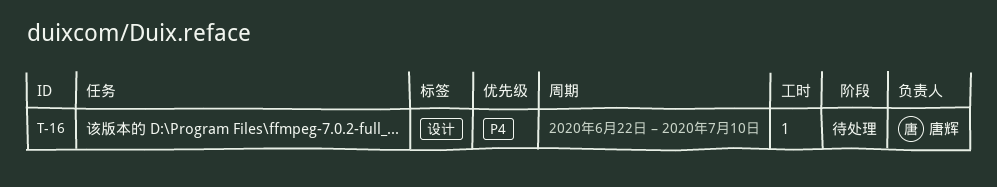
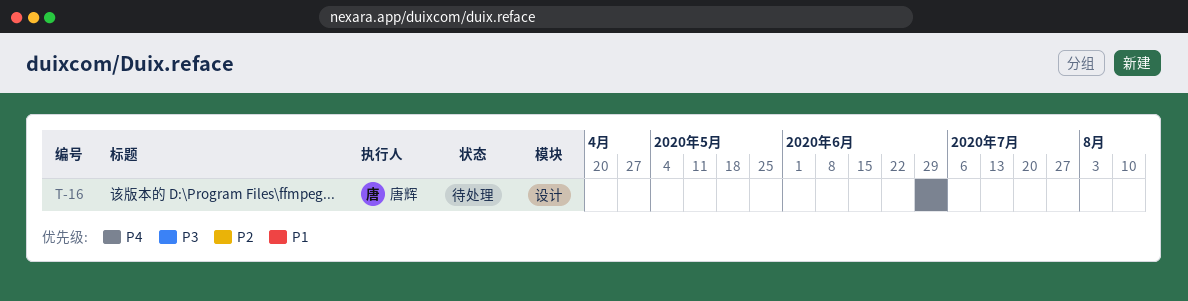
T-16, start: Jun 22 -> Jun 29
T-16, due: Jul 10 -> Jul 3

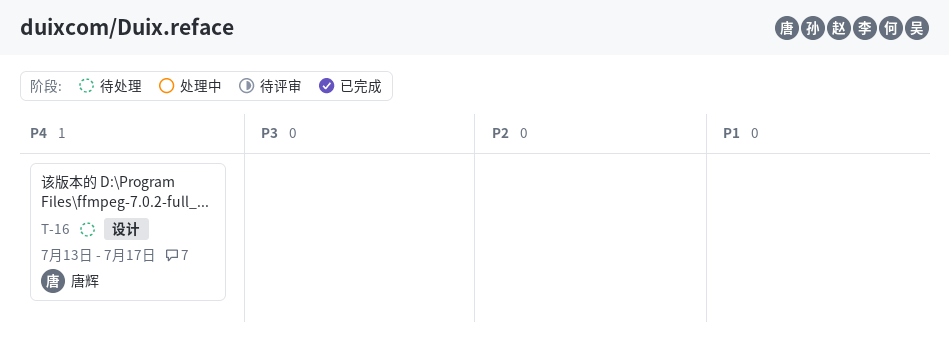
T-16, start: Jun 29 -> Jul 13
T-16, due: Jul 3 -> Jul 17

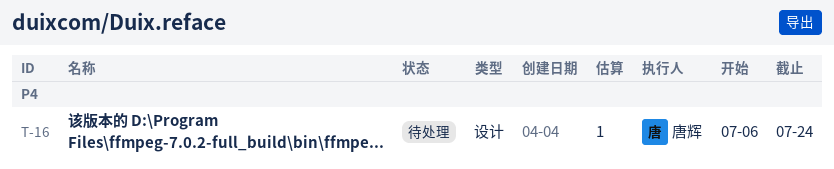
T-16, start: Jul 13 -> Jul 6
T-16, due: Jul 17 -> Jul 24

